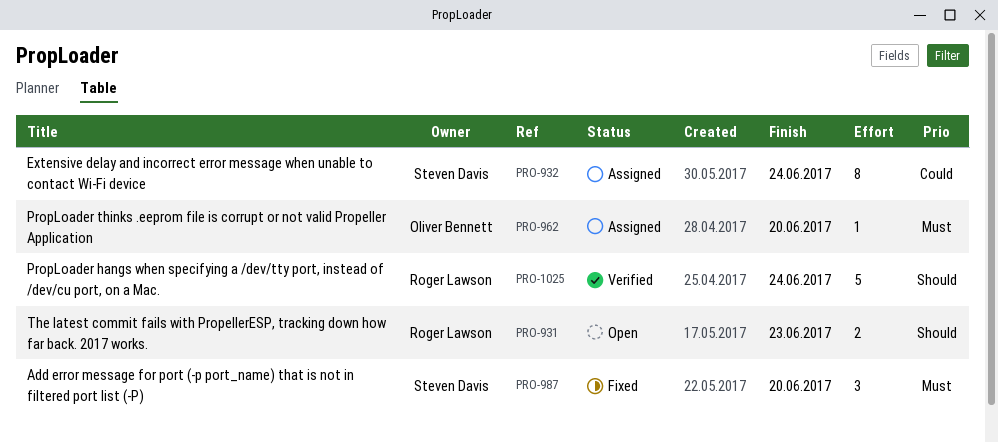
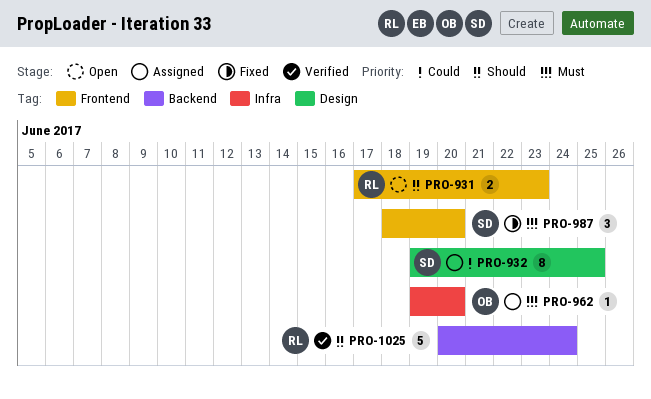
PRO-932, due: Jun 24 -> Jun 25

